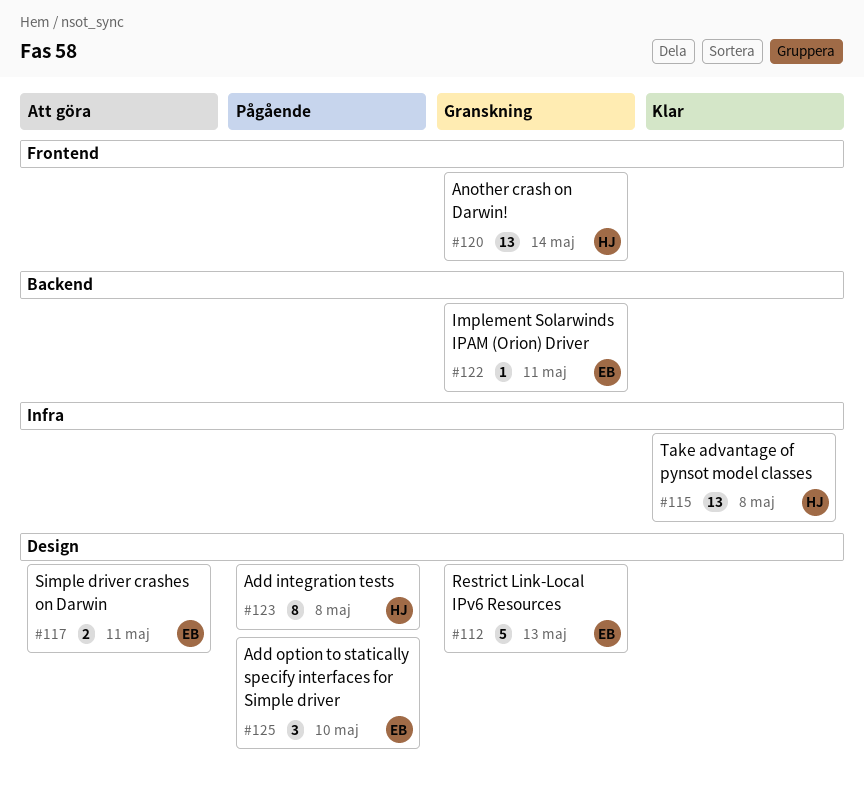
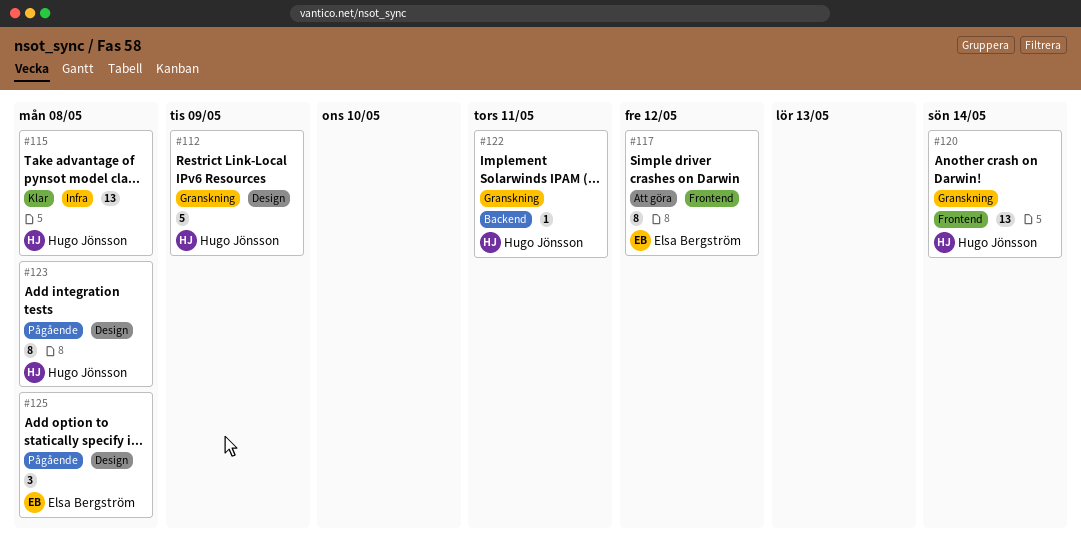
#112, owner: Elsa Bergström -> Hugo Jönsson
#112, due: May 13 -> May 9
#117, label: Design -> Frontend
#117, estimate: 2 -> 8
#117, due: May 11 -> May 12
#122, owner: Elsa Bergström -> Hugo Jönsson
#125, due: May 10 -> May 8

